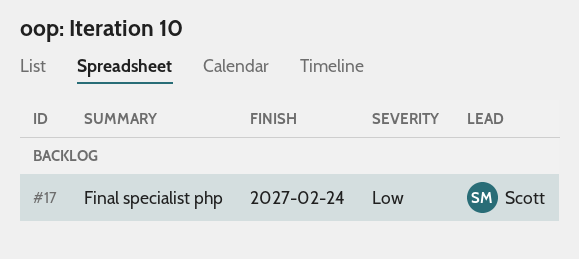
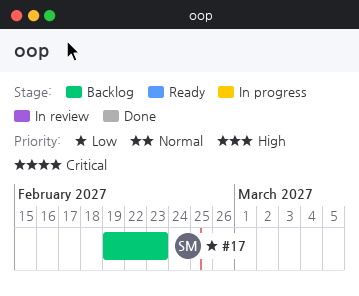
#17, due: Feb 24 -> Feb 23

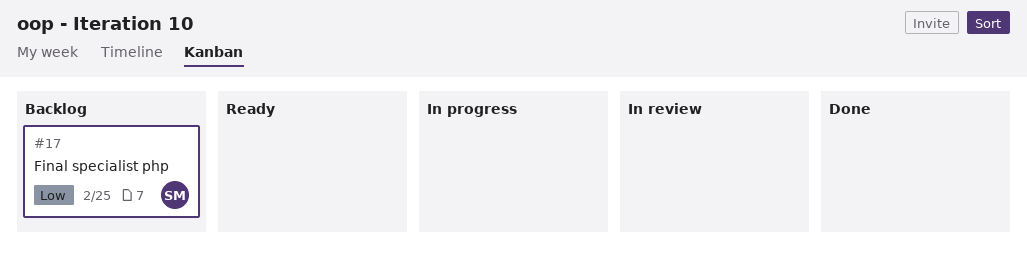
#17, due: Feb 23 -> Feb 25

